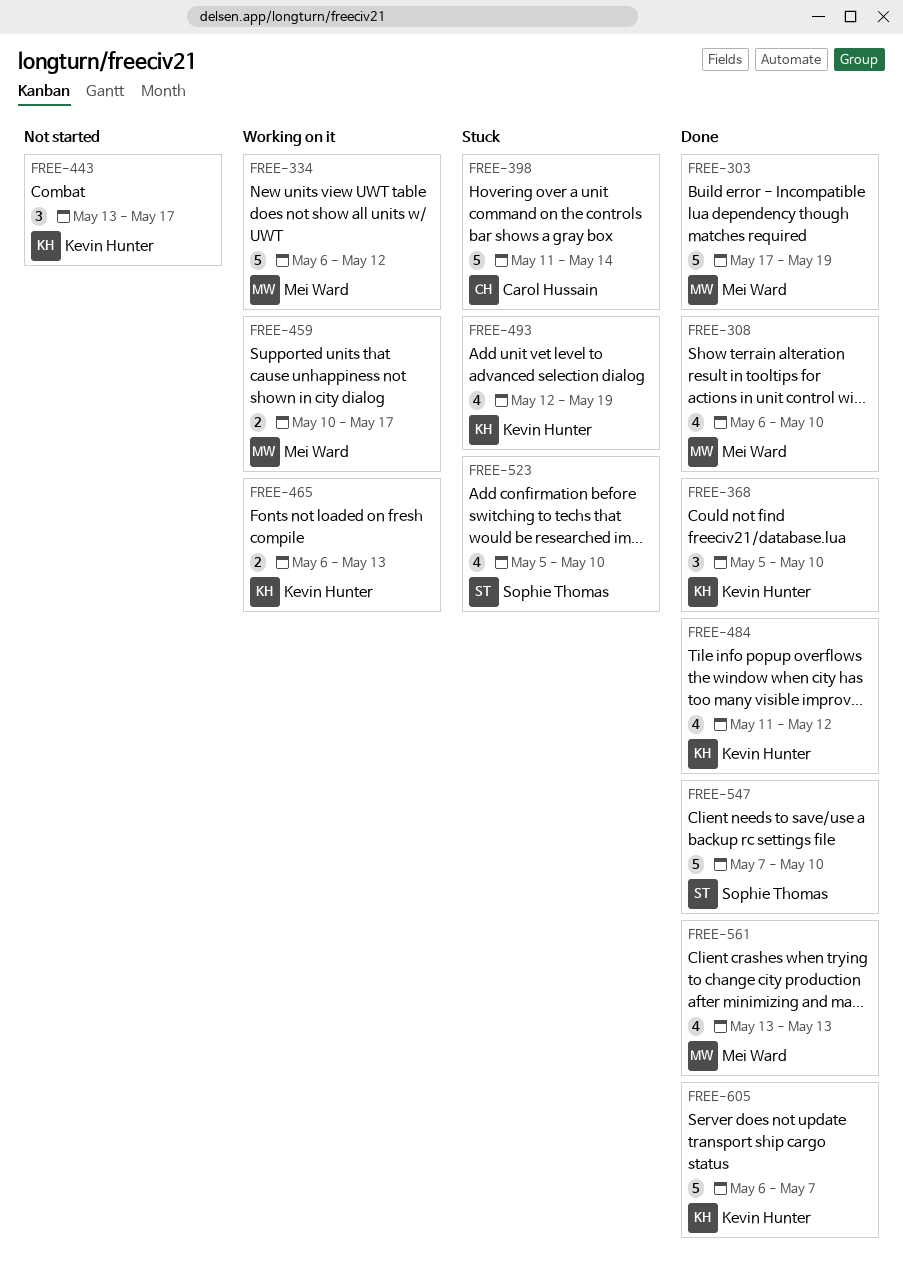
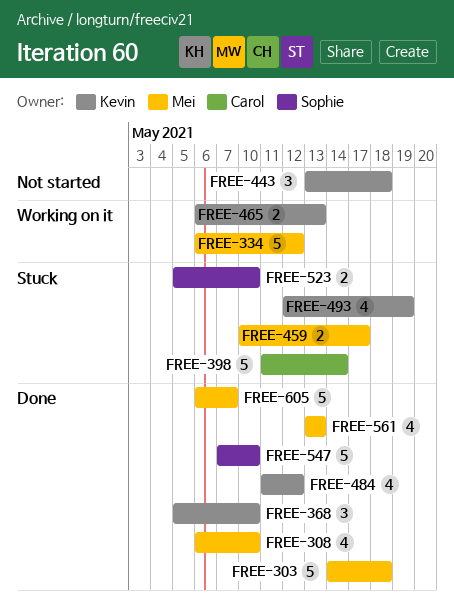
FREE-303, start: May 17 -> May 14
FREE-303, due: May 19 -> May 18
FREE-443, due: May 17 -> May 18
FREE-459, status: Working on it -> Stuck
FREE-523, estimate: 4 -> 2
FREE-605, owner: Kevin Hunter -> Mei Ward

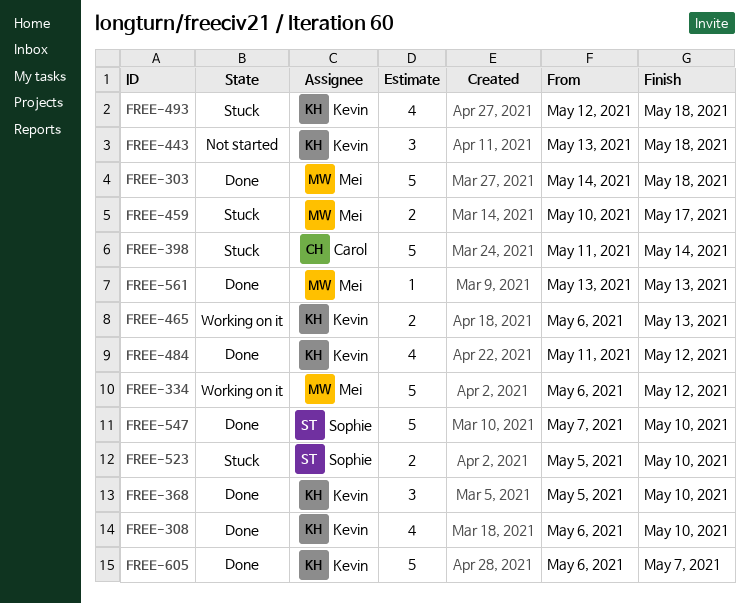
FREE-308, owner: Mei -> Kevin
FREE-493, due: May 19 -> May 18
FREE-561, estimate: 4 -> 1
FREE-605, owner: Mei -> Kevin

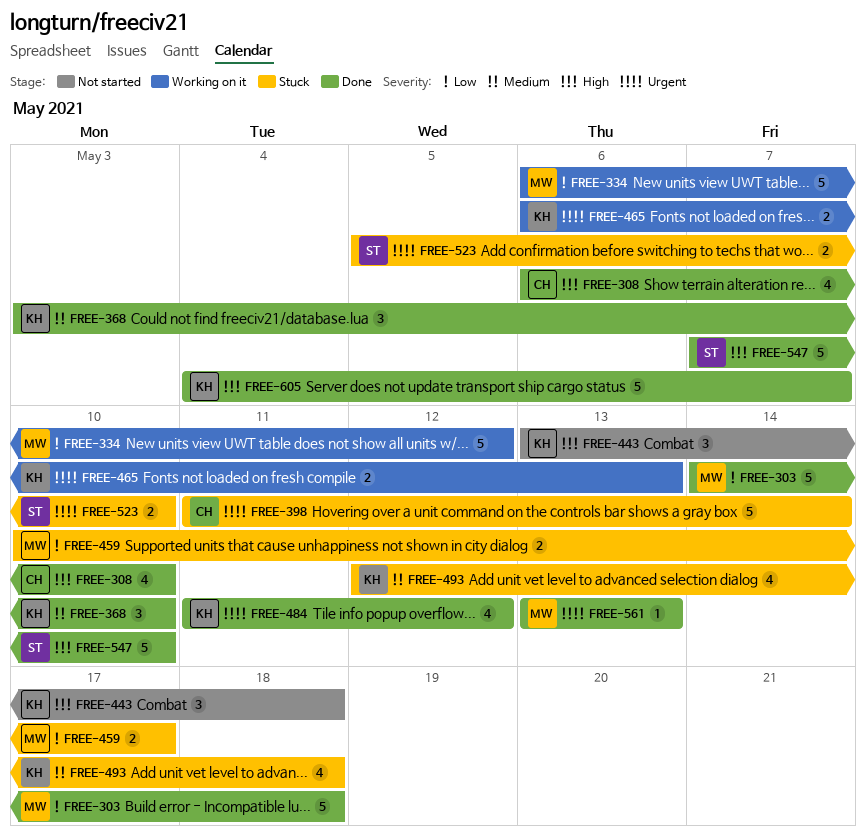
FREE-308, owner: Kevin -> Carol
FREE-368, start: May 5 -> May 3
FREE-605, start: May 6 -> May 4

